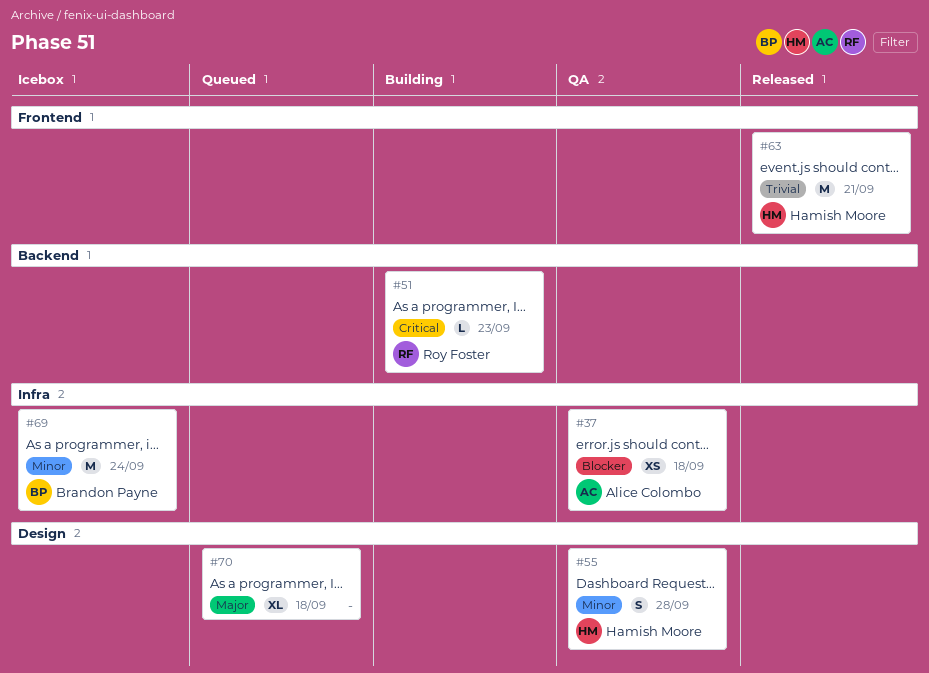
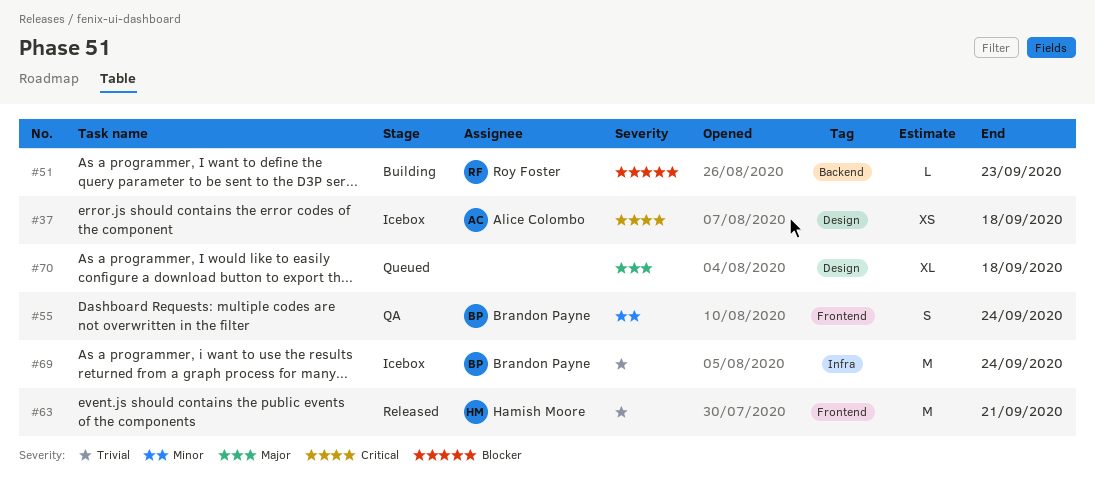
#37, status: QA -> Icebox
#37, priority: Blocker -> Critical
#37, label: Infra -> Design
#51, priority: Critical -> Blocker
#55, owner: Hamish Moore -> Brandon Payne
#55, label: Design -> Frontend
#55, due: Sep 28 -> Sep 24
#69, priority: Minor -> Trivial

